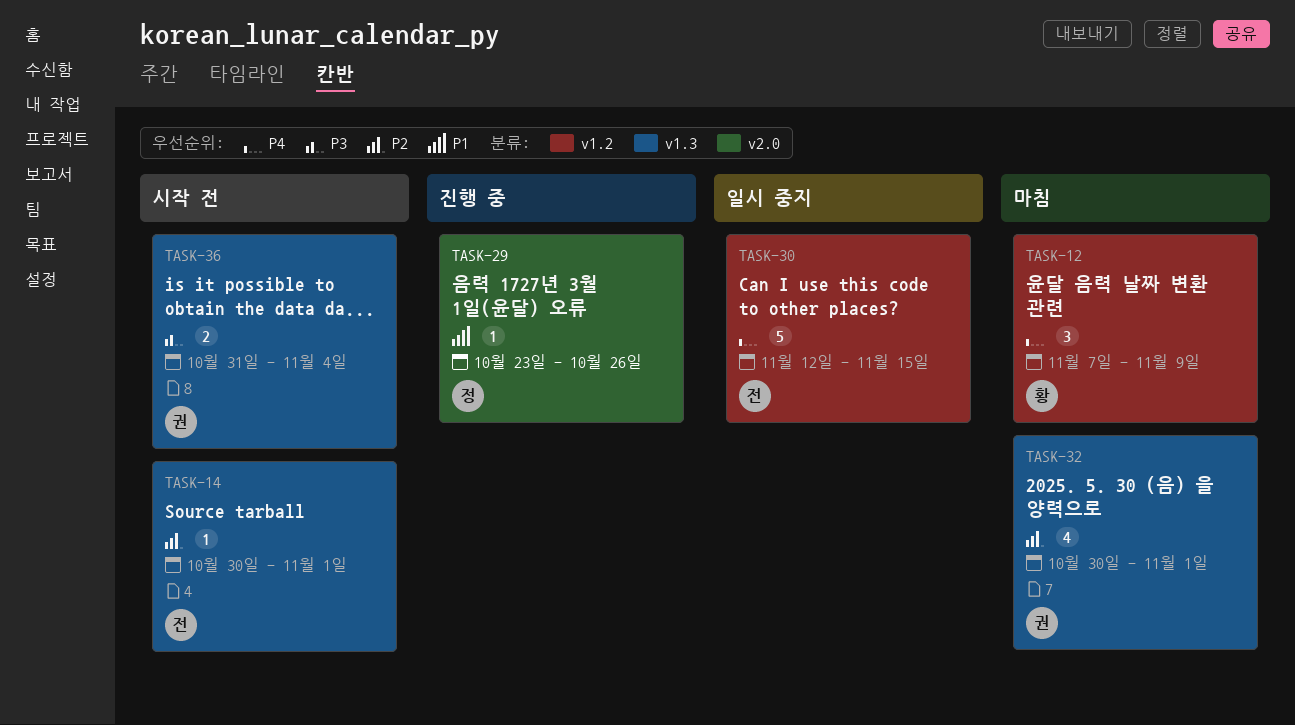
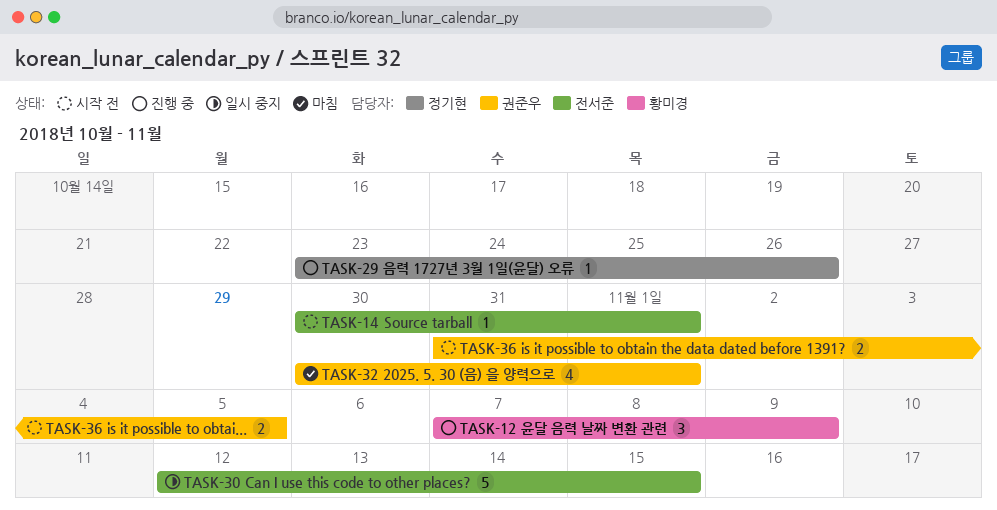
TASK-12, status: 마침 -> 진행 중
TASK-36, due: Nov 4 -> Nov 5

